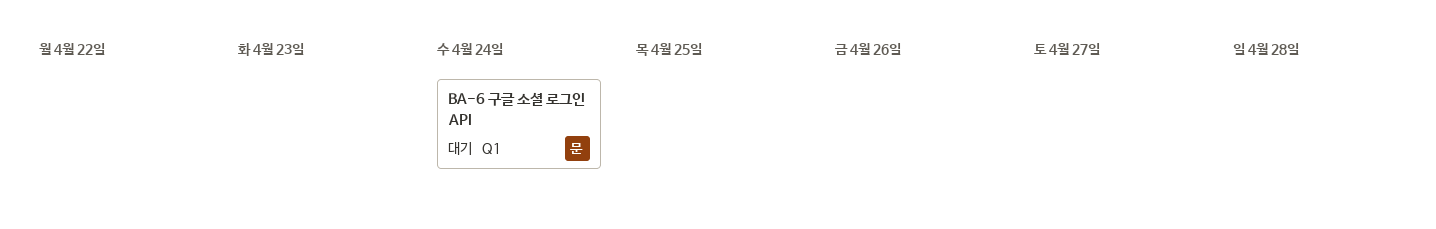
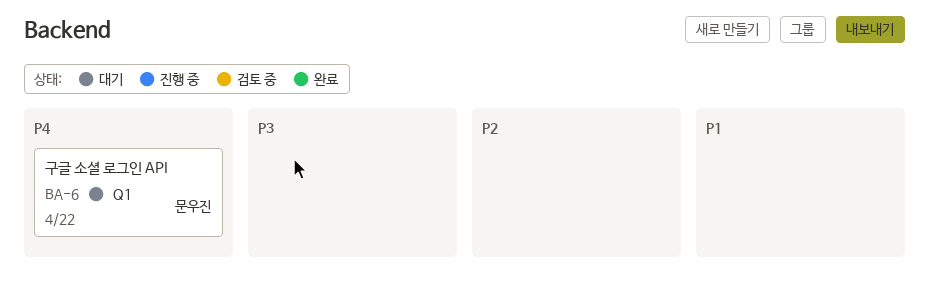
BA-6, due: Apr 24 -> Apr 22

